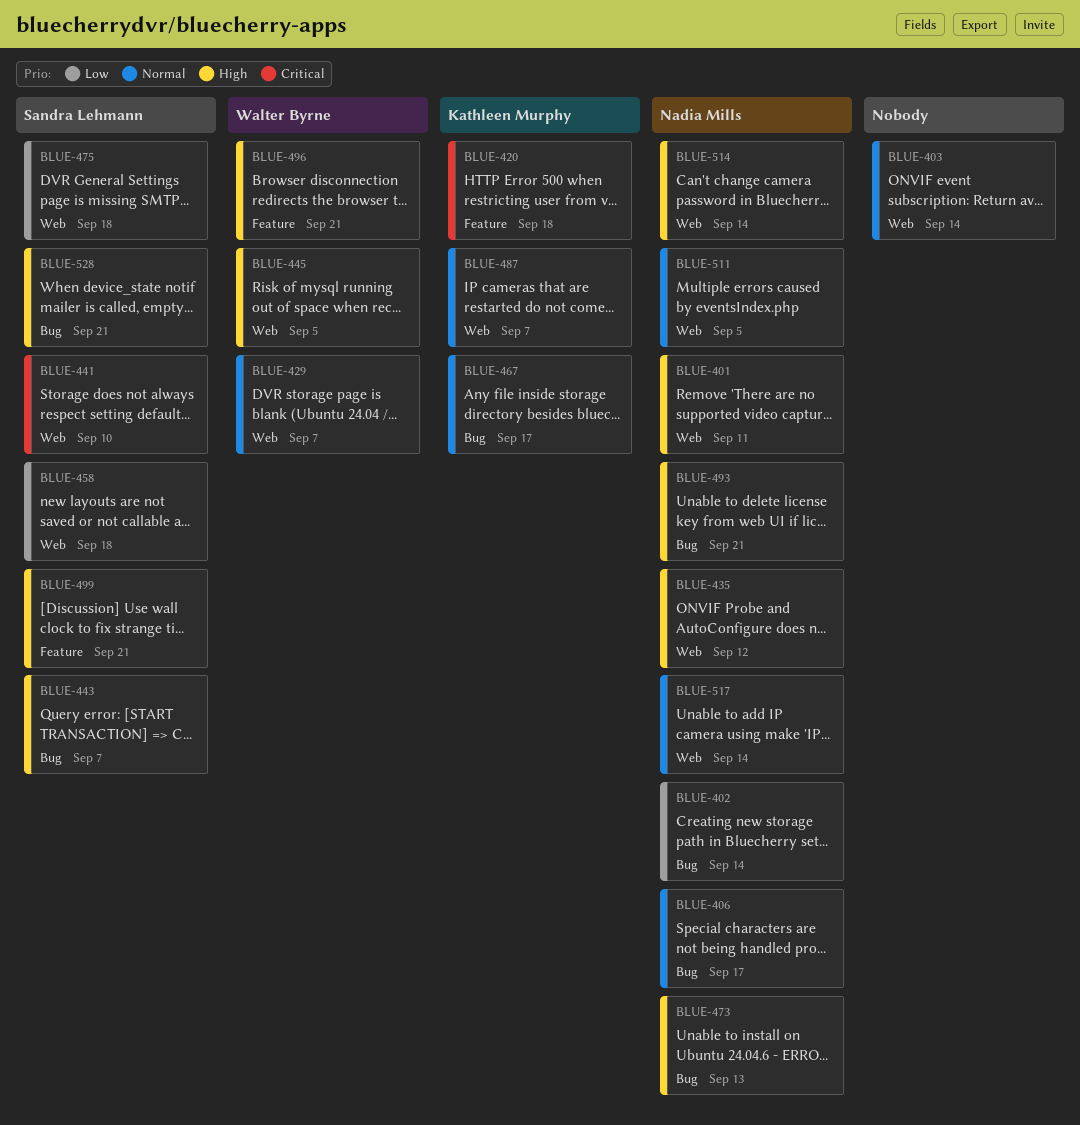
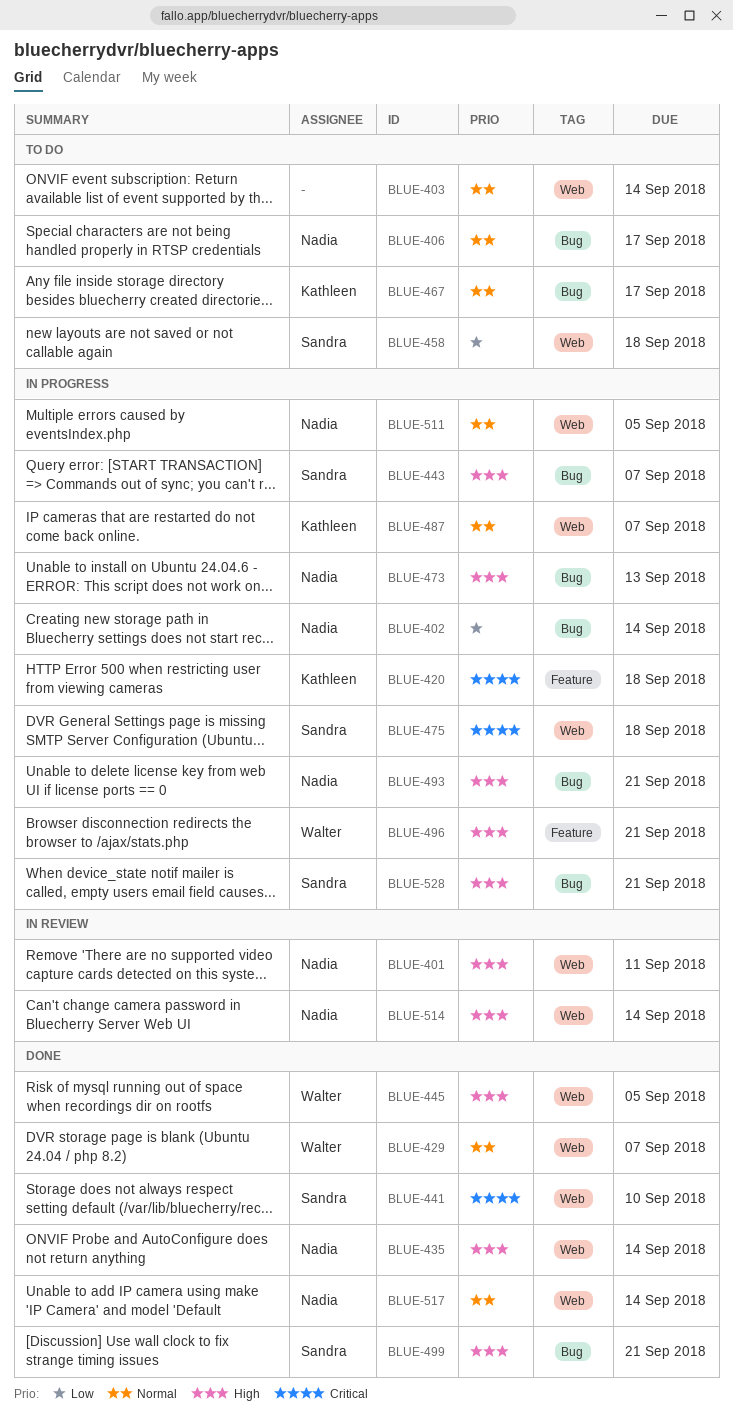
BLUE-435, due: Sep 12 -> Sep 14
BLUE-475, priority: Low -> Critical
BLUE-499, label: Feature -> Bug

